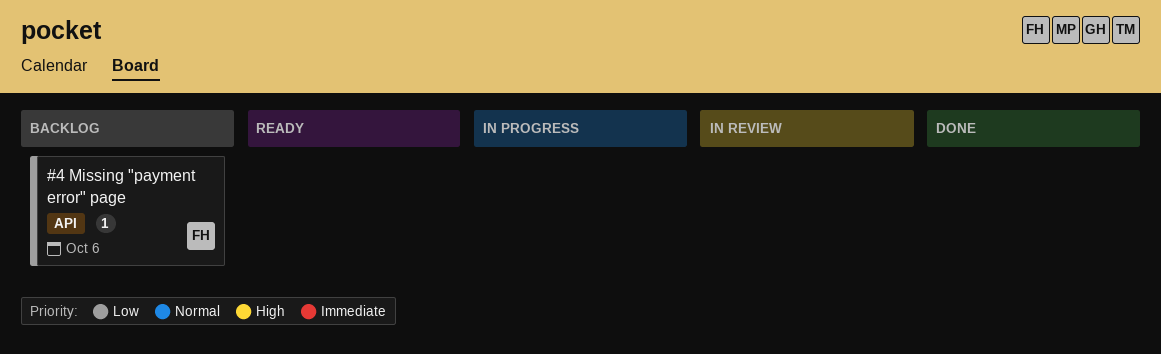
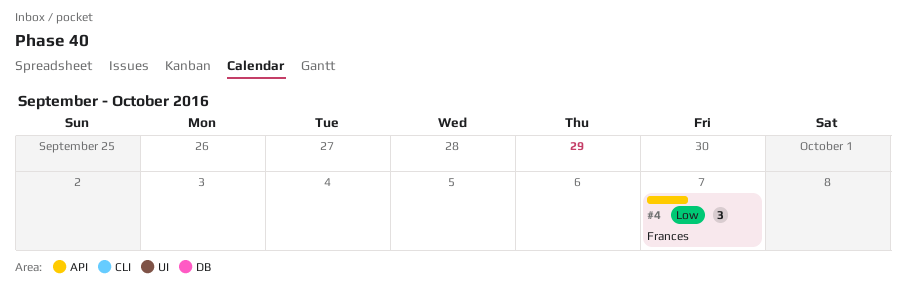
#4, estimate: 1 -> 3
#4, due: Oct 6 -> Oct 7

